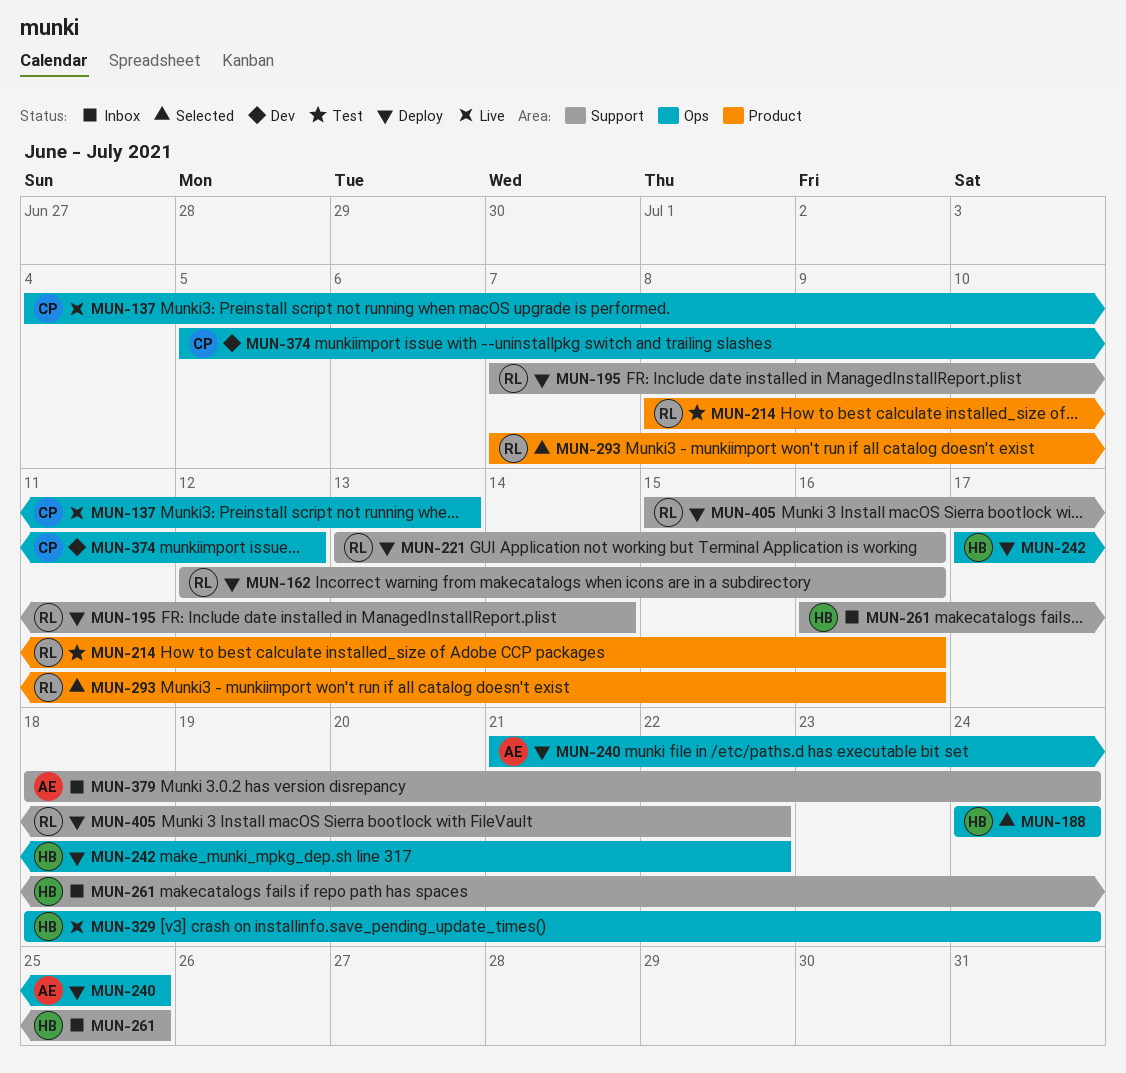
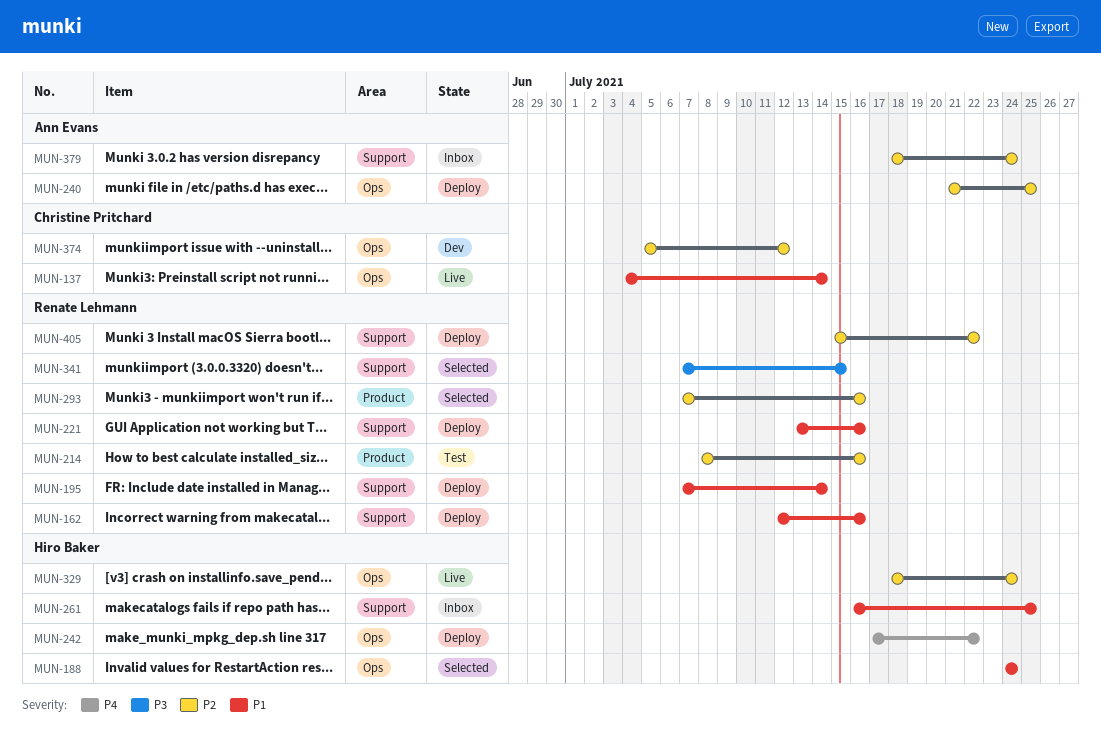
MUN-137, due: Jul 13 -> Jul 14
MUN-341: none -> present

